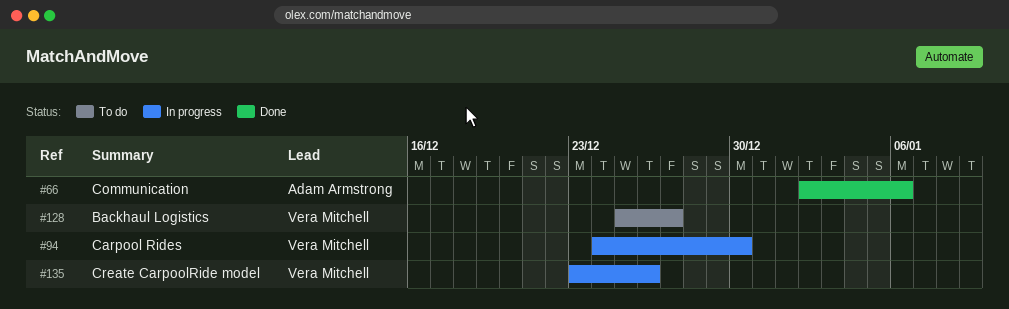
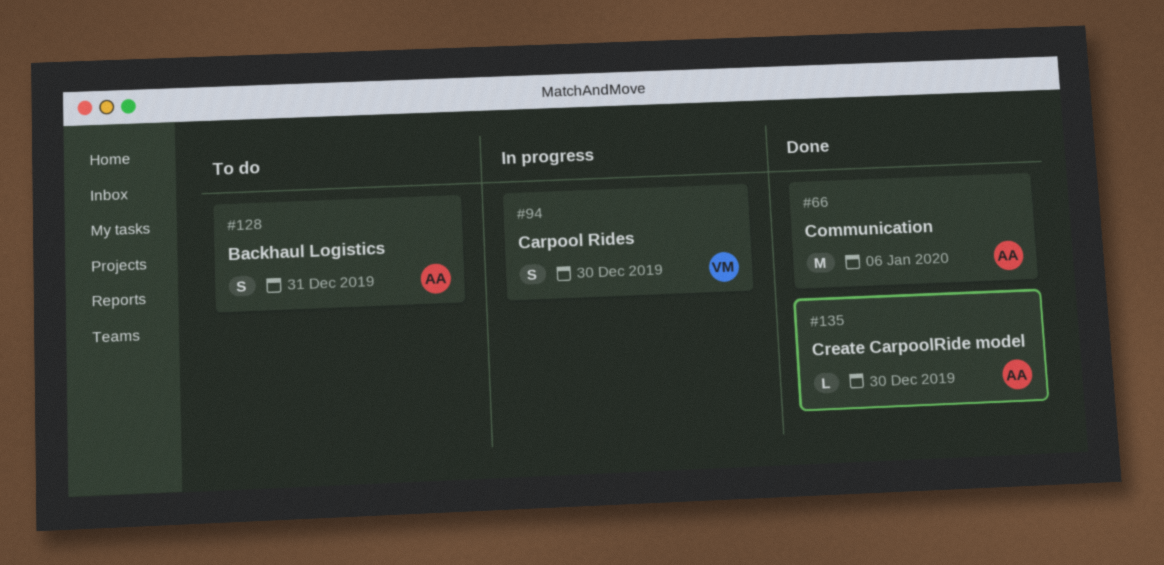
#128, owner: Vera Mitchell -> Adam Armstrong
#128, due: Dec 27 -> Dec 31
#135, status: In progress -> Done
#135, owner: Vera Mitchell -> Adam Armstrong
#135, due: Dec 26 -> Dec 30

